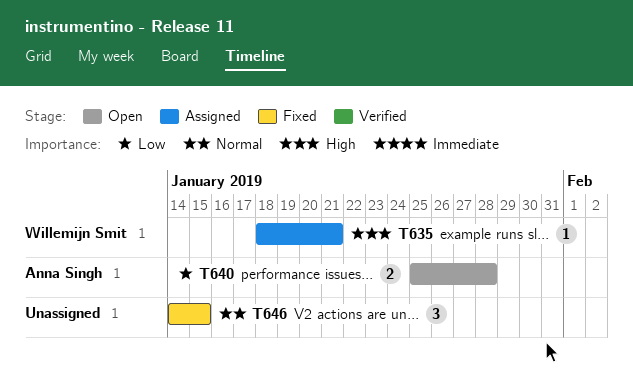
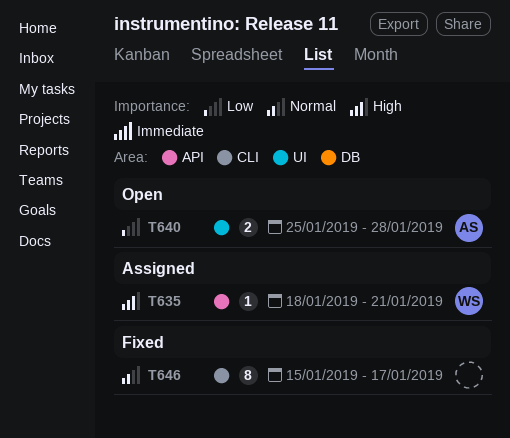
T646, estimate: 3 -> 8
T646, start: Jan 14 -> Jan 15
T646, due: Jan 15 -> Jan 17

